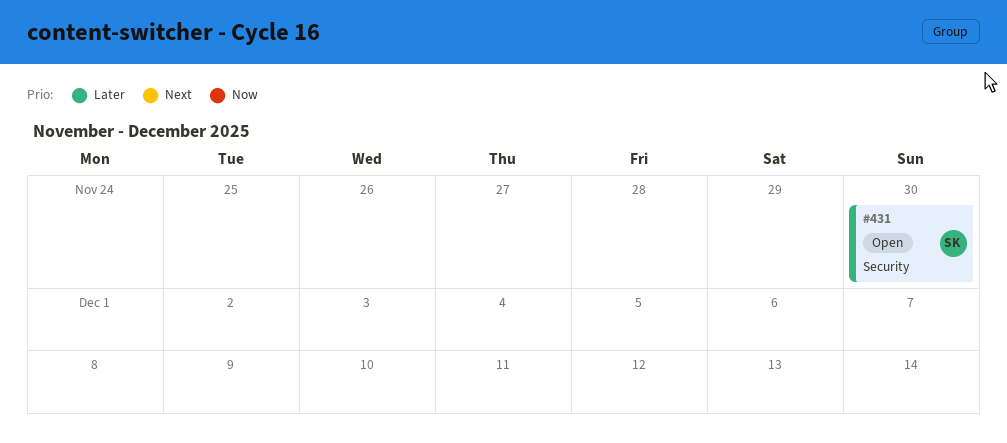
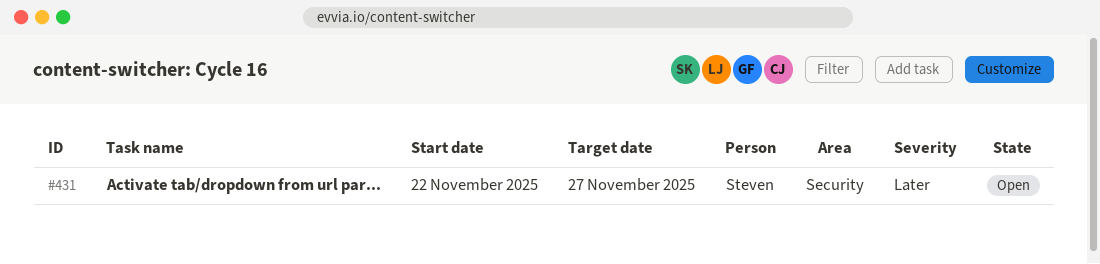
#431, due: Nov 30 -> Nov 27

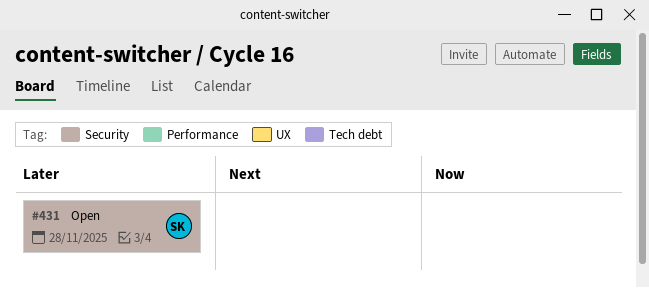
#431, due: Nov 27 -> Nov 28

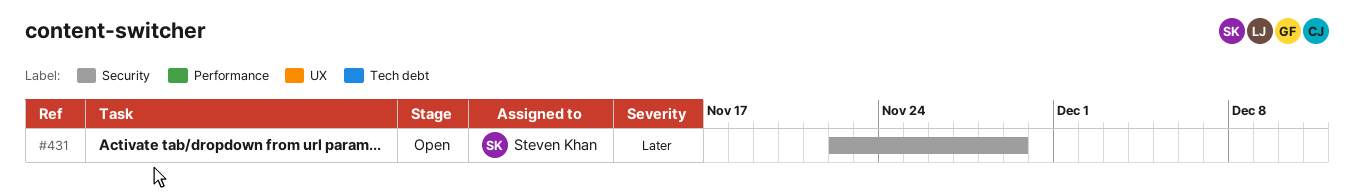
#431, due: Nov 28 -> Nov 29

